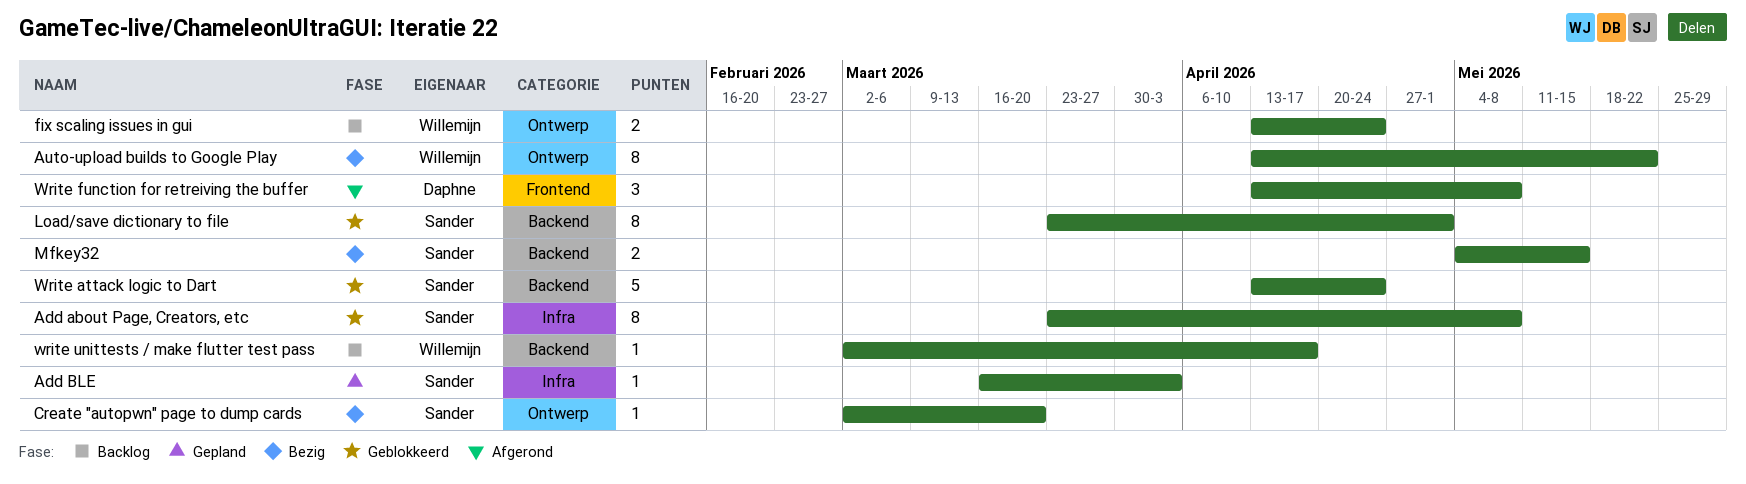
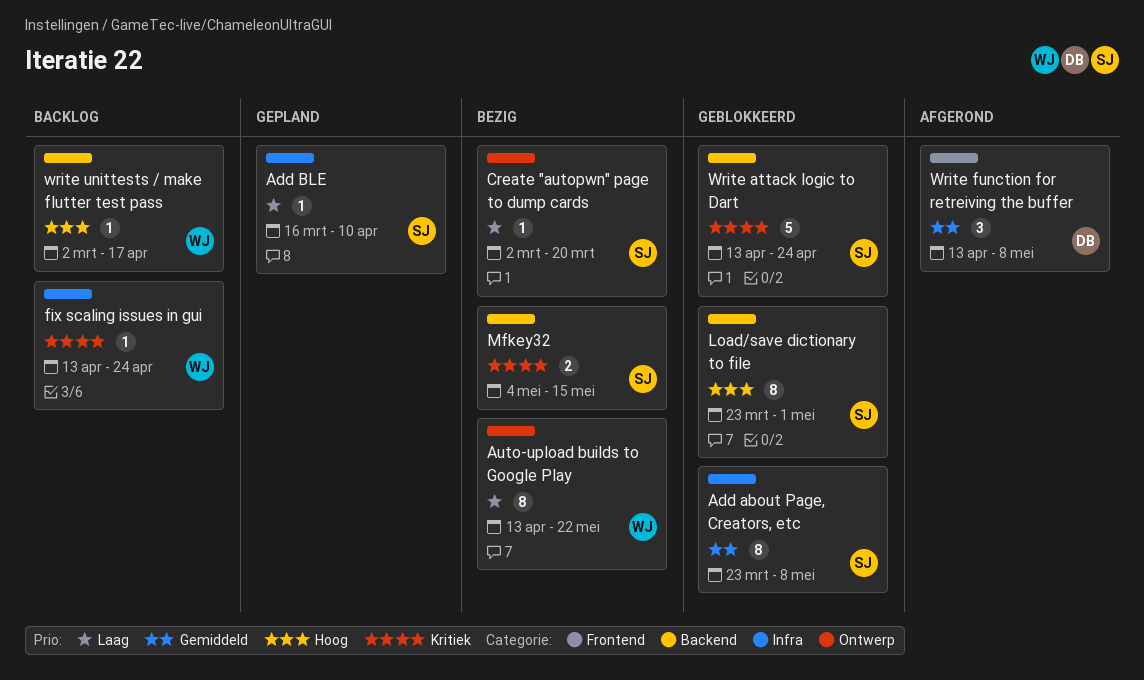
Add BLE, due: Apr 3 -> Apr 10
fix scaling issues in gui, label: Ontwerp -> Infra
fix scaling issues in gui, estimate: 2 -> 1

